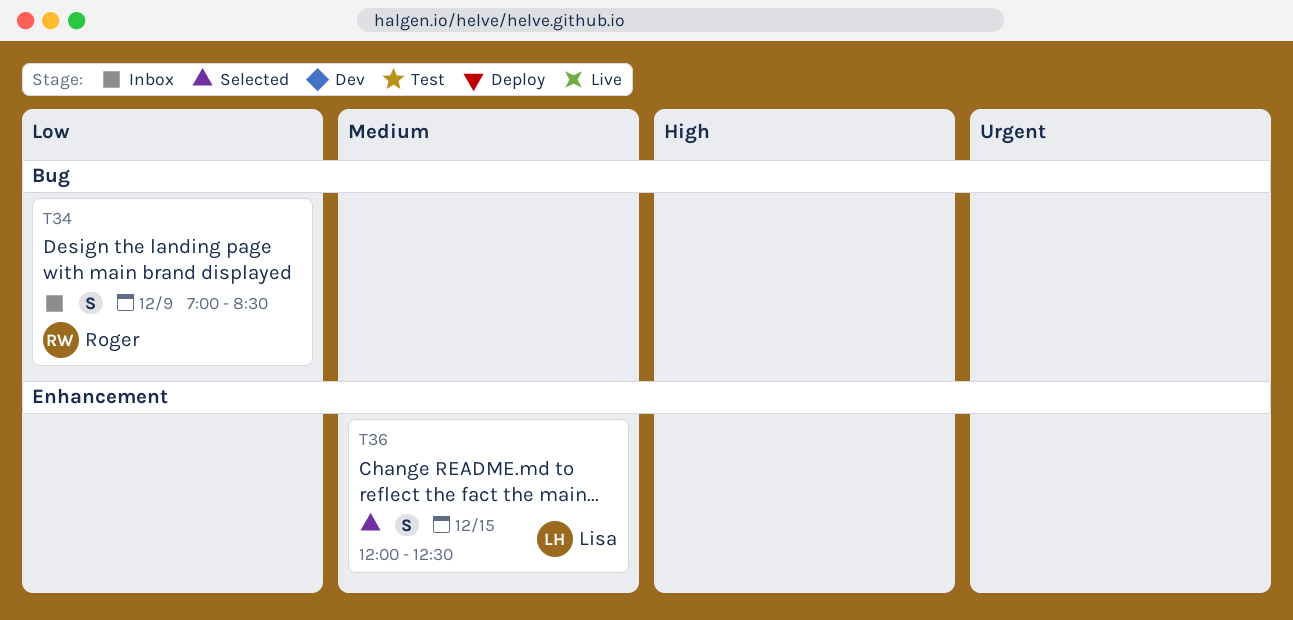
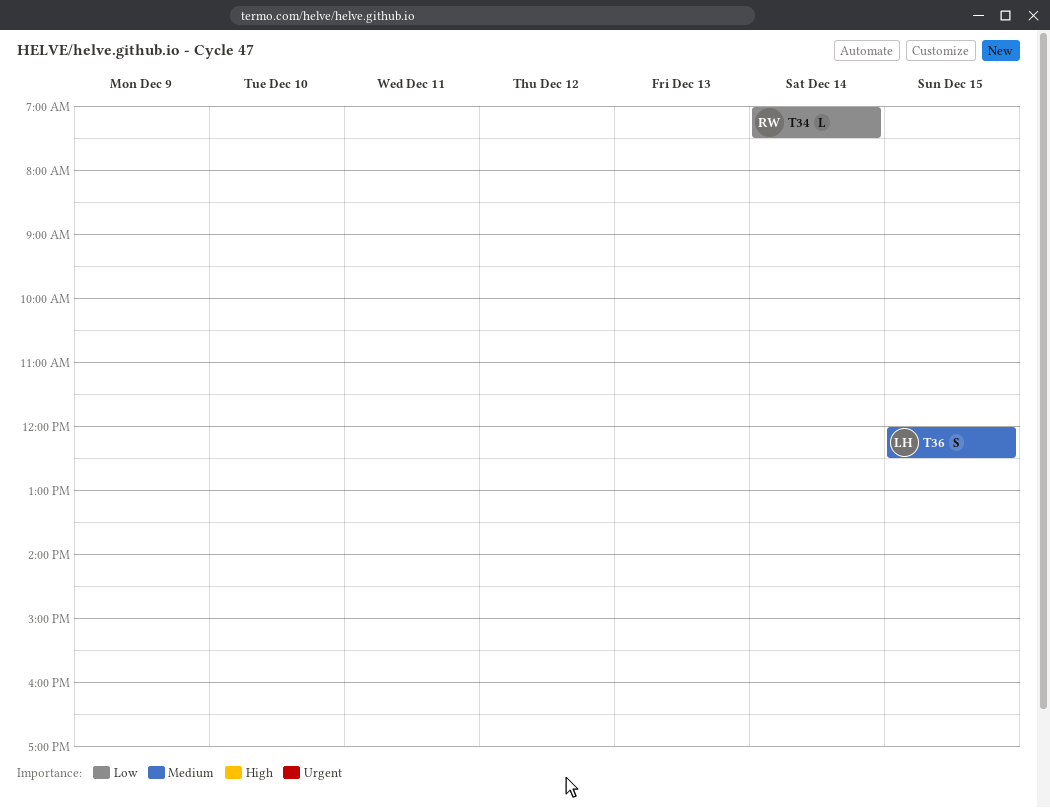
T34, estimate: S -> L
T34, day: Dec 9 -> Dec 14
T34, ends: 08:30 -> 07:30

